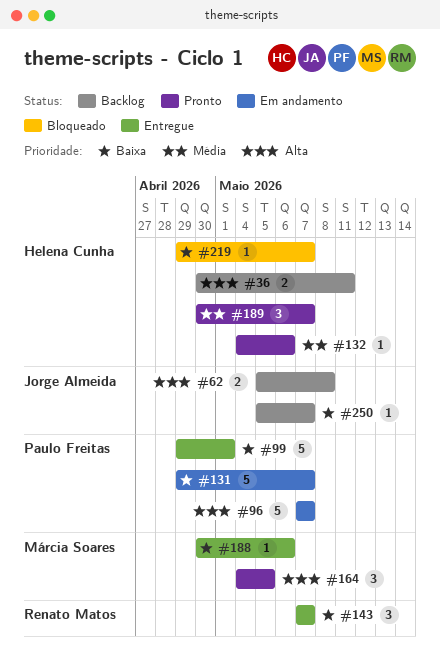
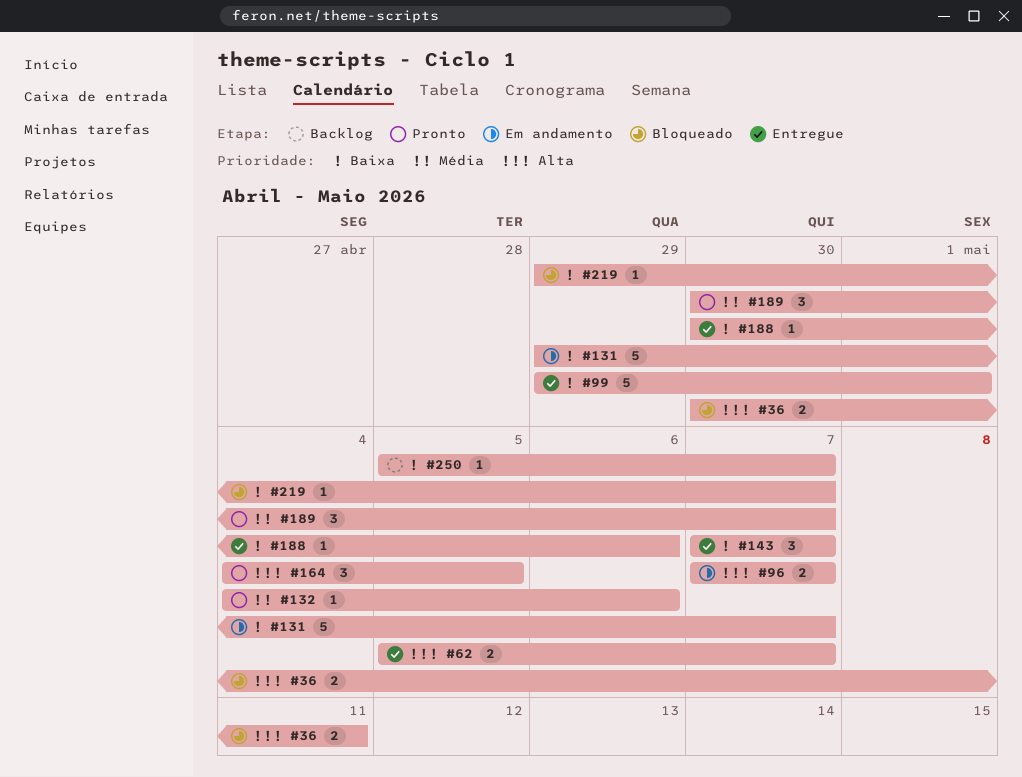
#36, status: Backlog -> Bloqueado
#62, status: Backlog -> Entregue
#62, due: May 8 -> May 7
#96, estimate: 5 -> 2

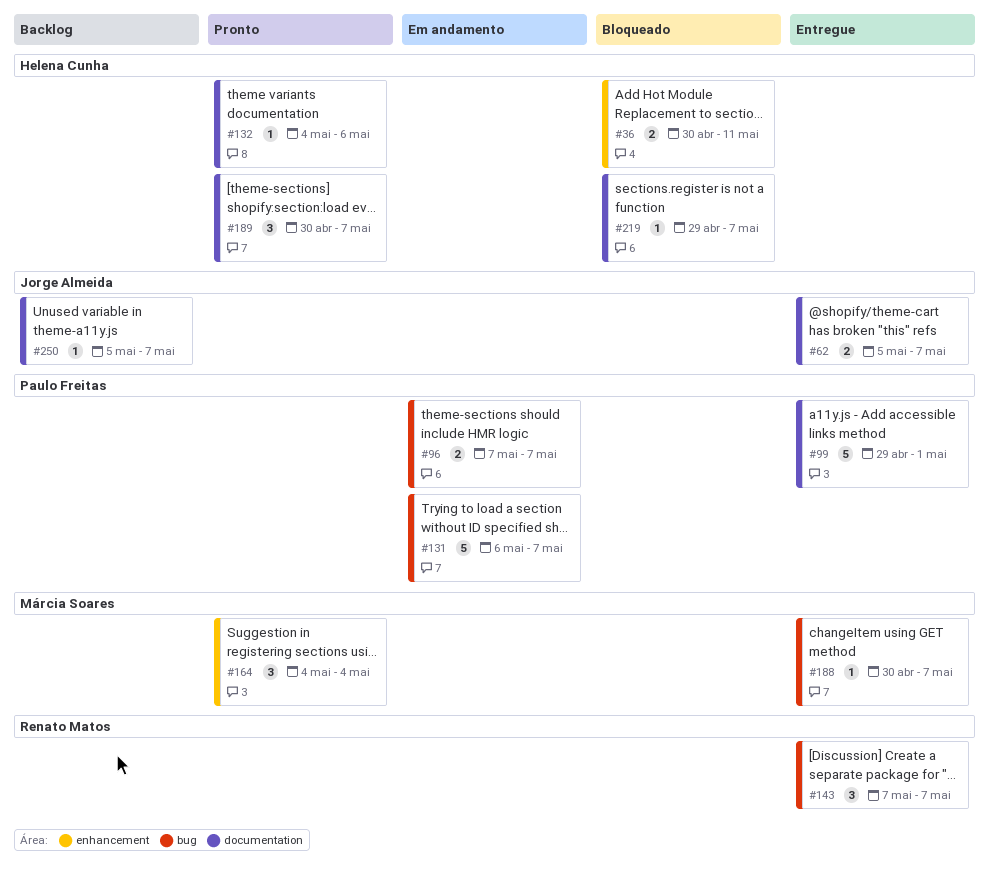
#131, start: Apr 29 -> May 6
#164, due: May 5 -> May 4
#188, due: May 6 -> May 7

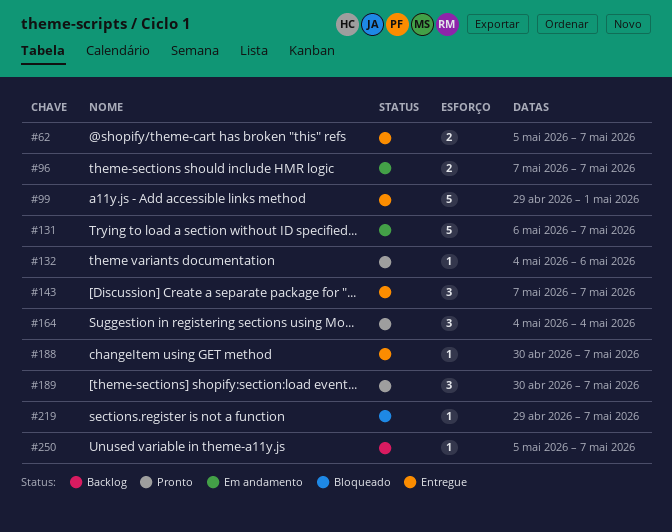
#36: present -> none

